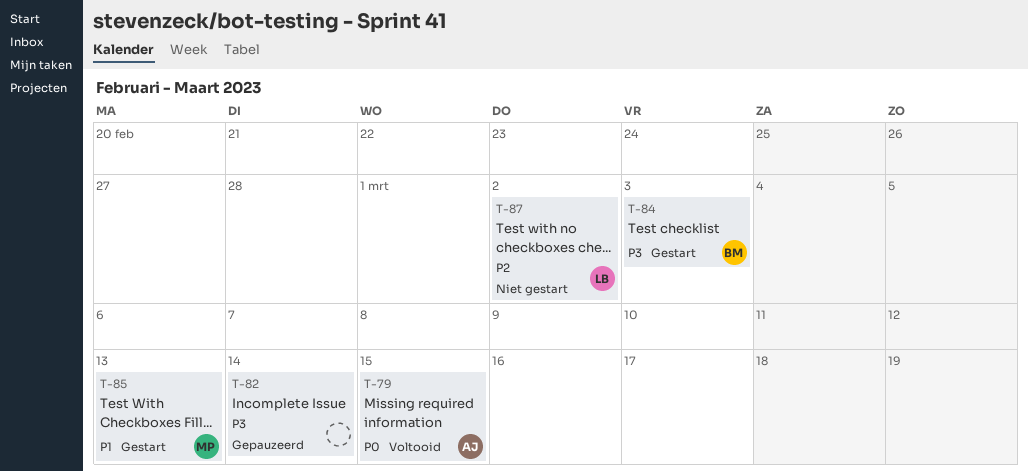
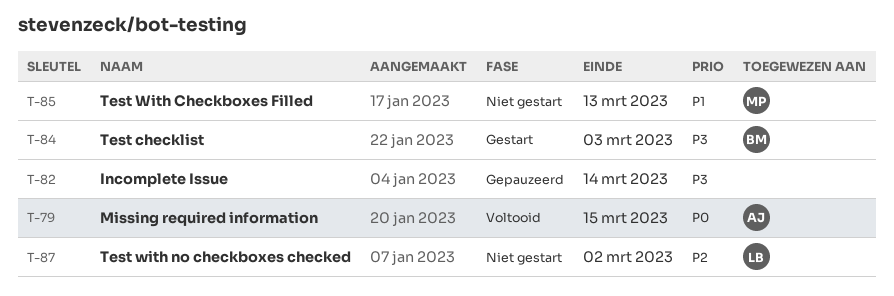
T-85, status: Gestart -> Niet gestart

